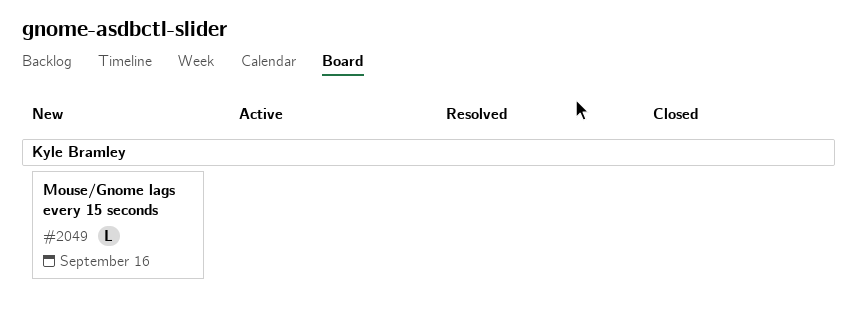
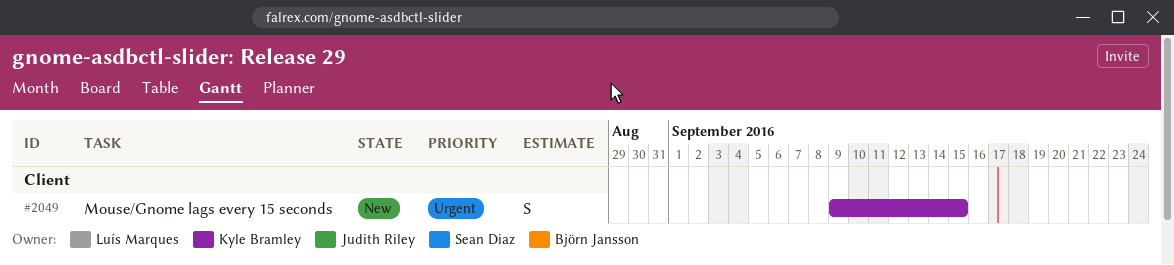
#2049, estimate: L -> S
#2049, due: Sep 16 -> Sep 15

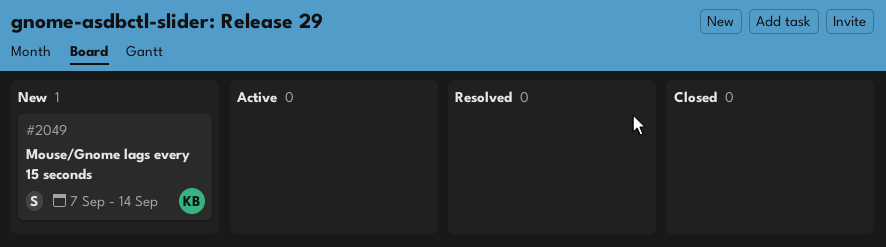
#2049, start: Sep 9 -> Sep 7
#2049, due: Sep 15 -> Sep 14

